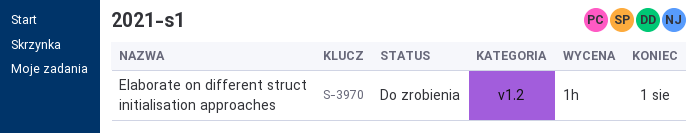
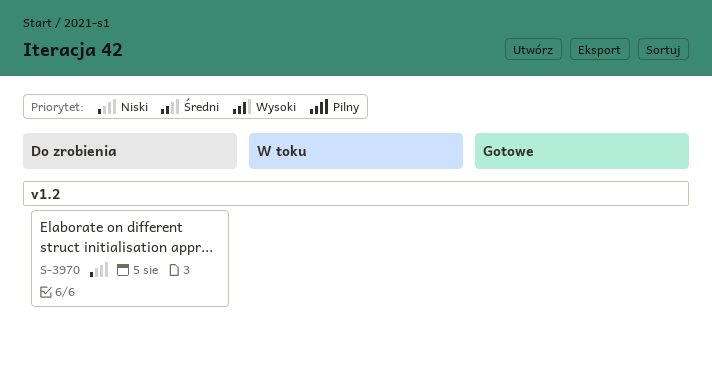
S-3970, due: Aug 1 -> Aug 5

